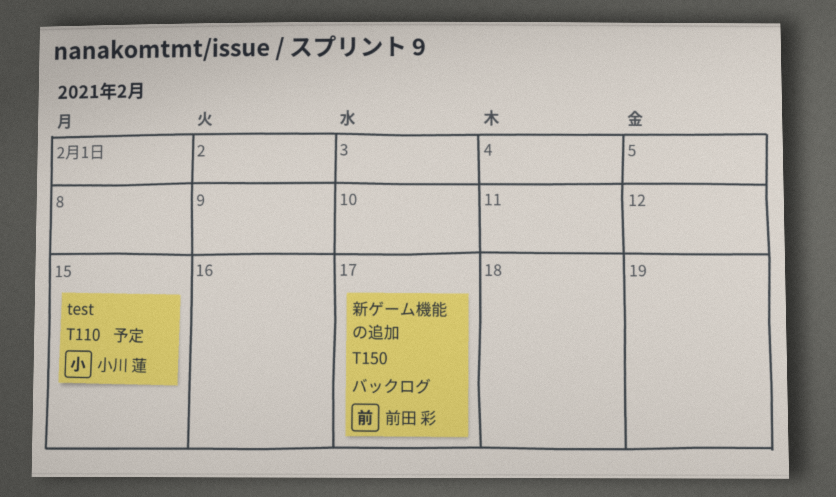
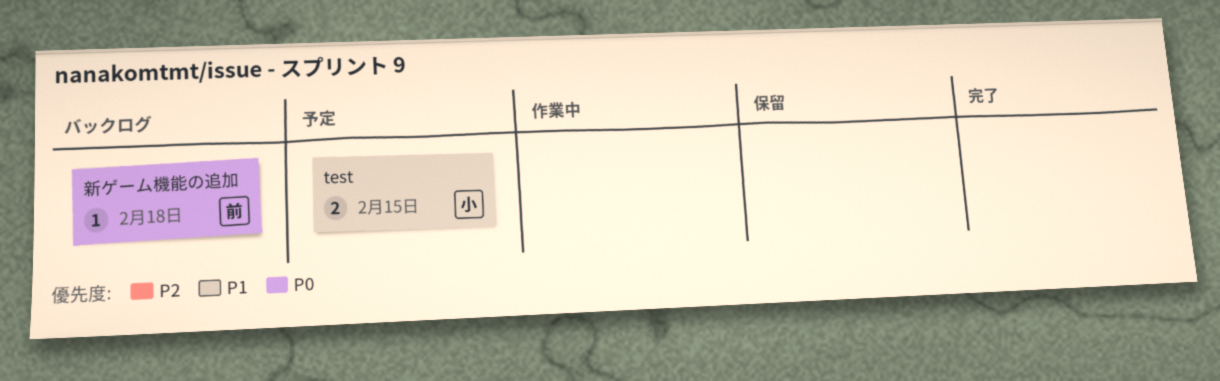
新ゲーム機能の追加, due: Feb 17 -> Feb 18

